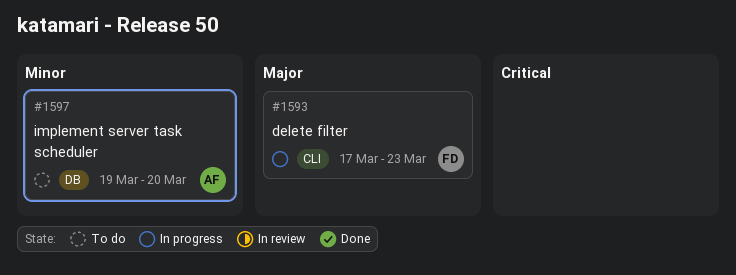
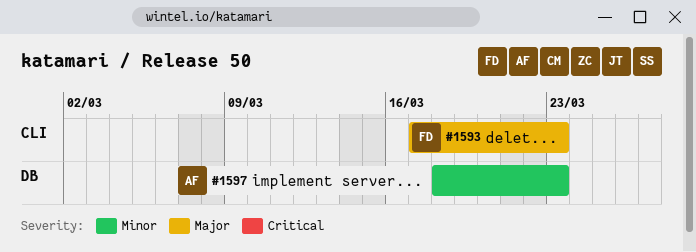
#1597, start: Mar 19 -> Mar 18
#1597, due: Mar 20 -> Mar 23

